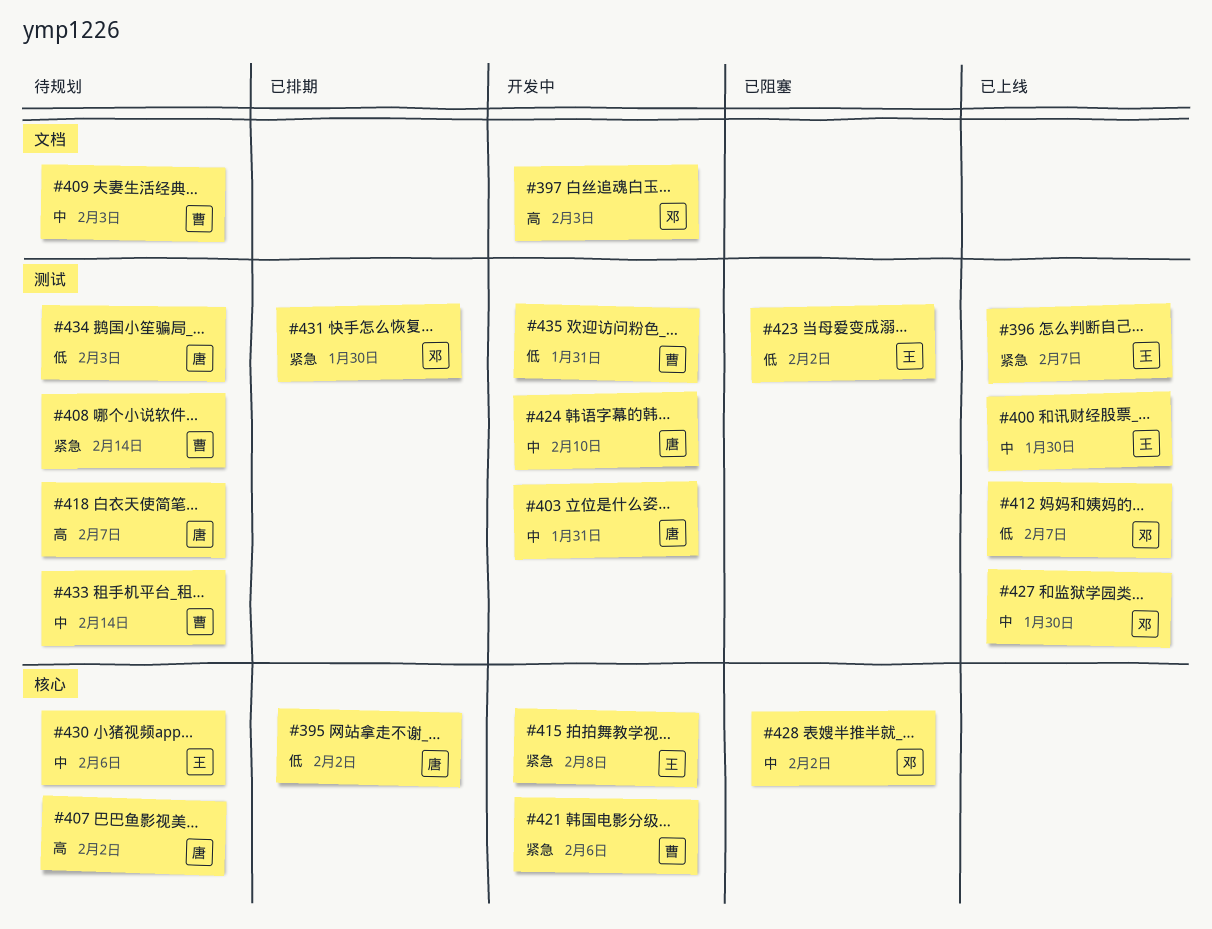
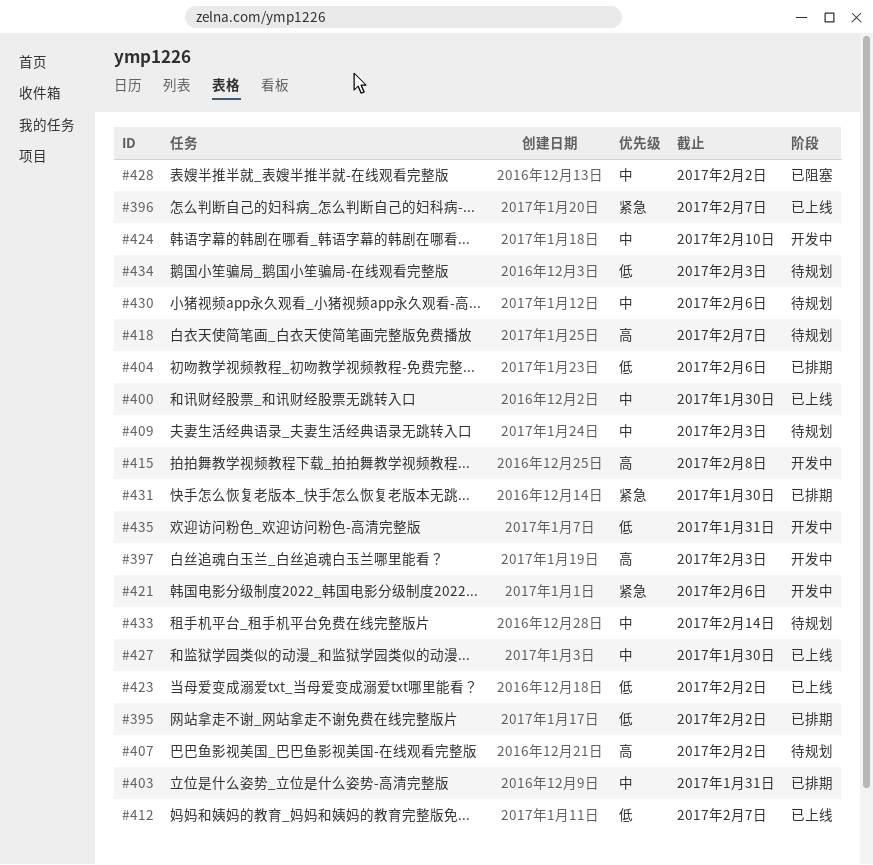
#403, status: 开发中 -> 已排期
#404: none -> present
#408: present -> none
#415, priority: 紧急 -> 高
#423, status: 已阻塞 -> 已上线

